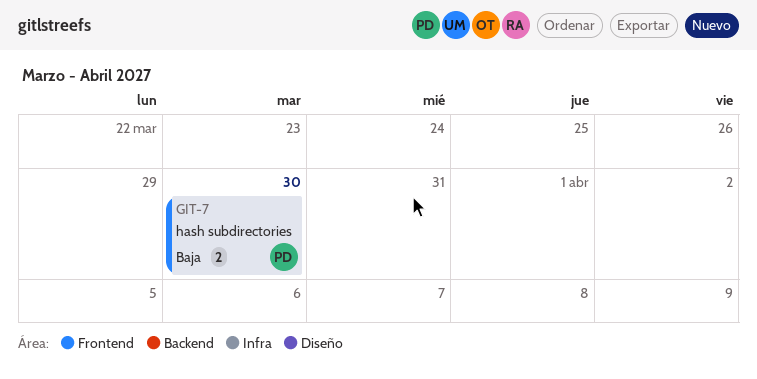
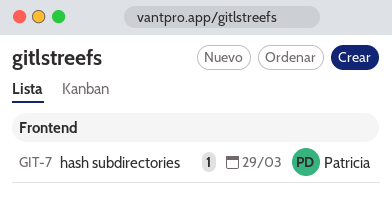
GIT-7, estimate: 2 -> 1
GIT-7, due: Mar 30 -> Mar 29

